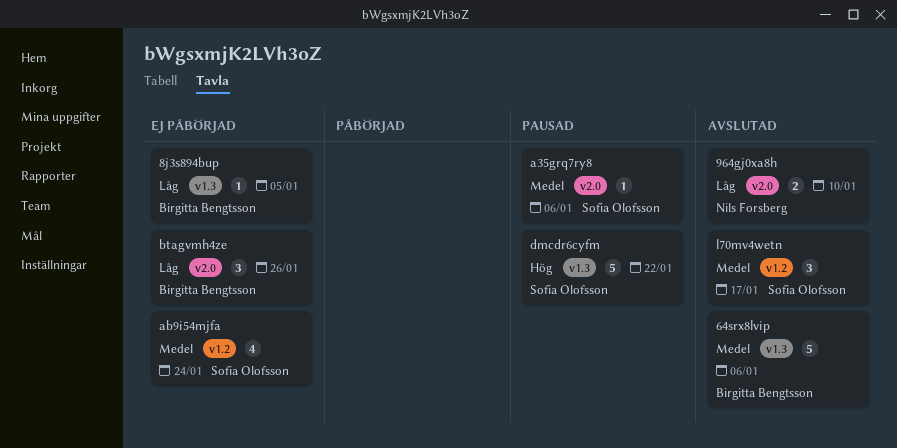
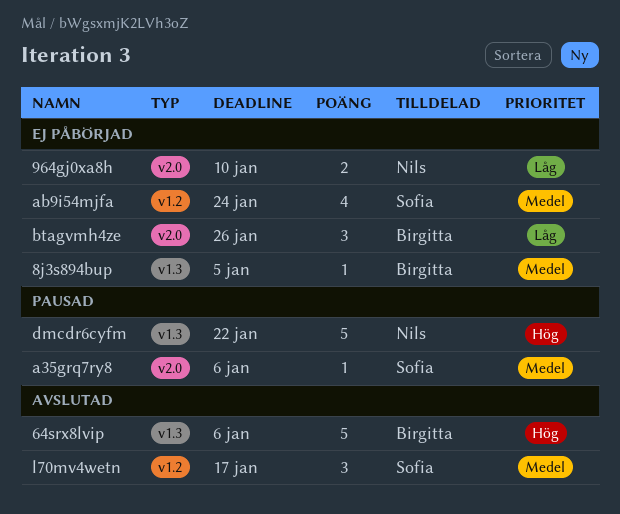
64srx8lvip, priority: Medel -> Hög
8j3s894bup, priority: Låg -> Medel
964gj0xa8h, status: Avslutad -> Ej påbörjad
dmcdr6cyfm, owner: Sofia Olofsson -> Nils Forsberg

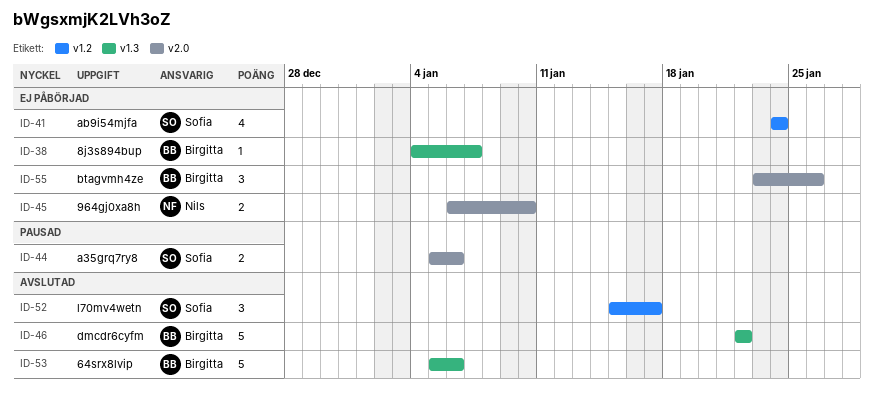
8j3s894bup, due: Jan 5 -> Jan 7
a35grq7ry8, estimate: 1 -> 2
dmcdr6cyfm, status: Pausad -> Avslutad
dmcdr6cyfm, owner: Nils -> Birgitta

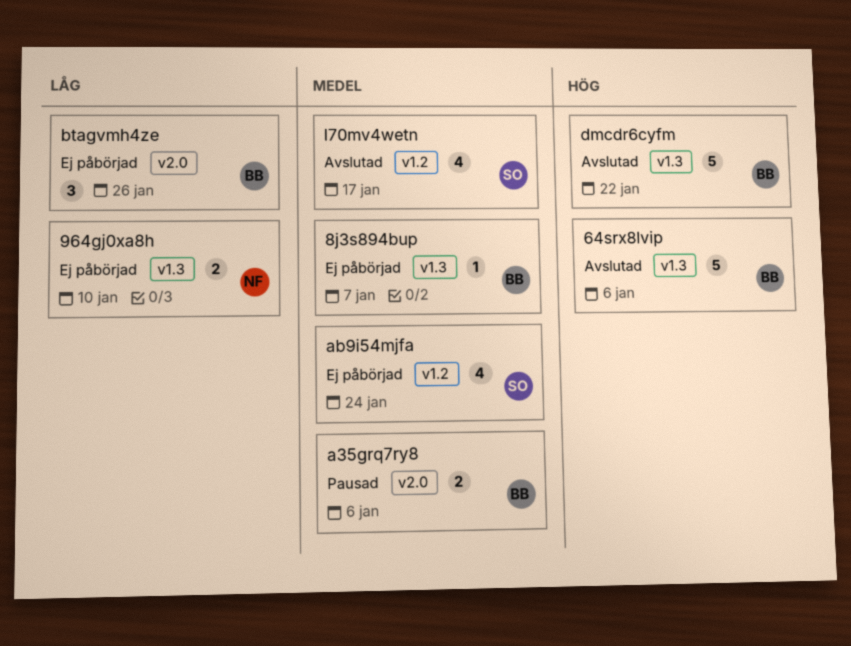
964gj0xa8h, label: v2.0 -> v1.3
a35grq7ry8, owner: Sofia -> Birgitta
l70mv4wetn, estimate: 3 -> 4

